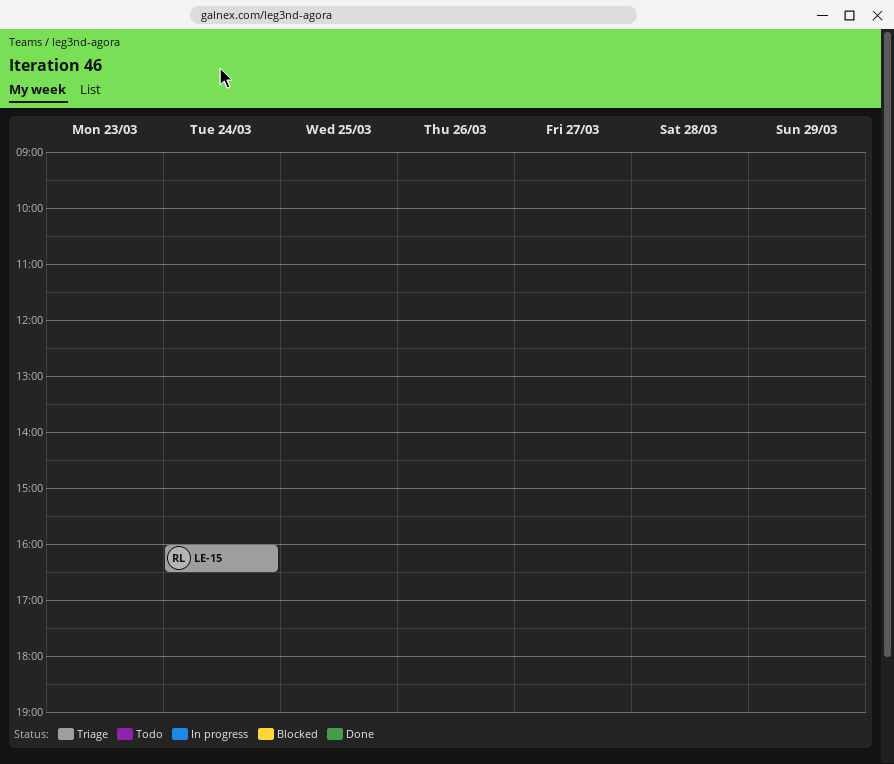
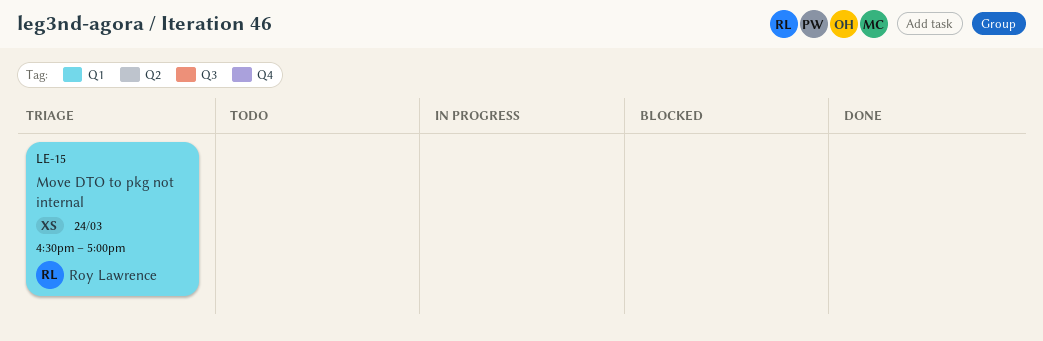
LE-15, begins: 16:00 -> 16:30
LE-15, ends: 16:30 -> 17:00

